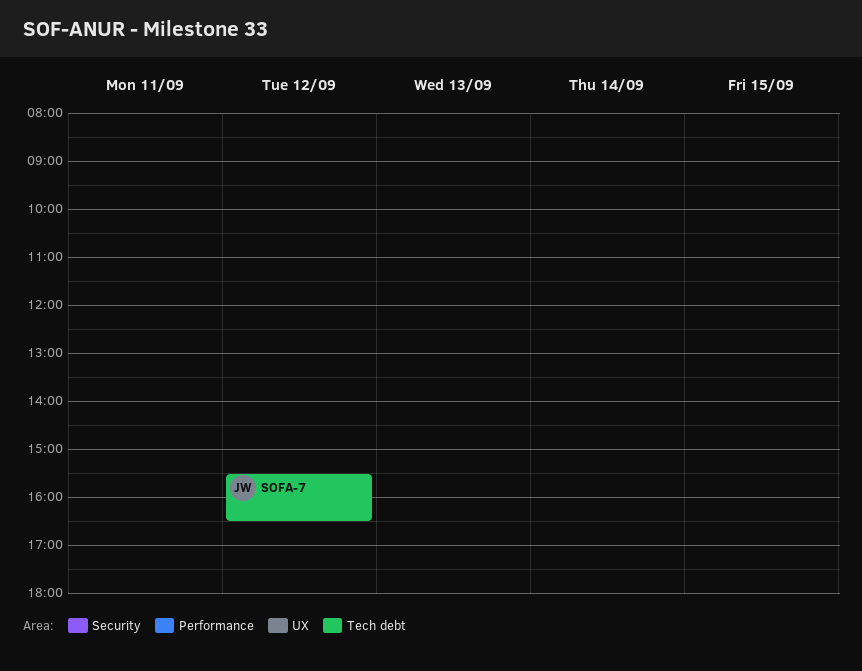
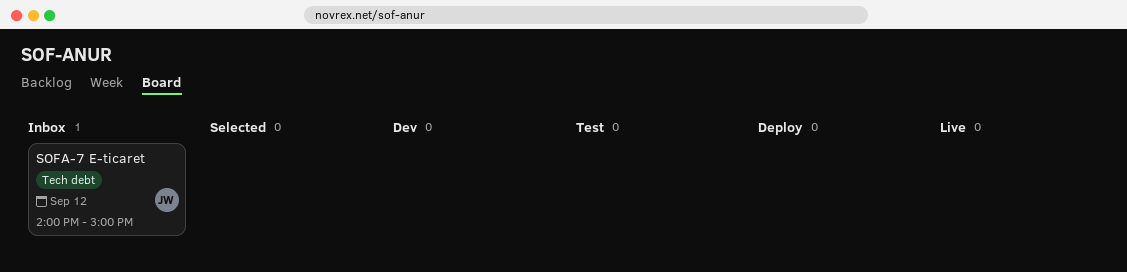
SOFA-7, begins: 15:30 -> 14:00
SOFA-7, ends: 16:30 -> 15:00

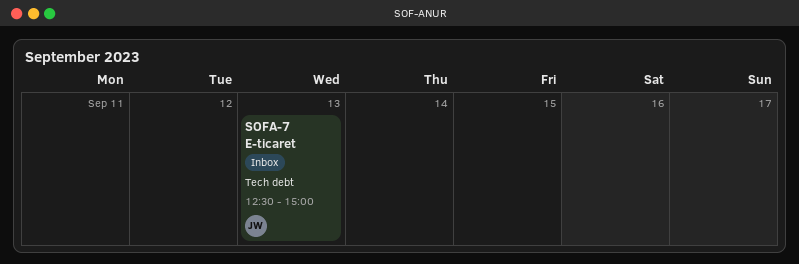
SOFA-7, day: Sep 12 -> Sep 13
SOFA-7, begins: 14:00 -> 12:30

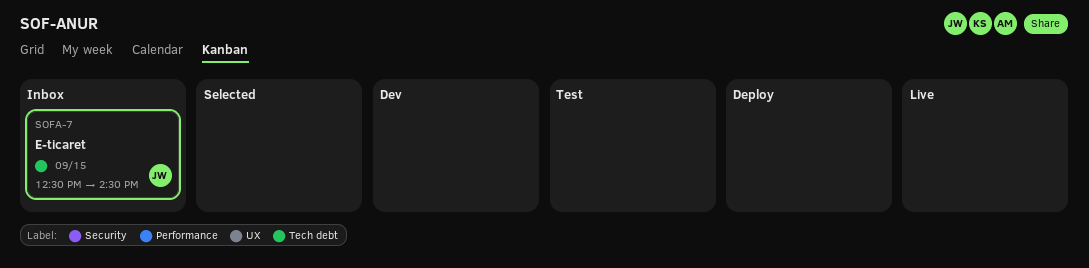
SOFA-7, day: Sep 13 -> Sep 15
SOFA-7, ends: 15:00 -> 14:30

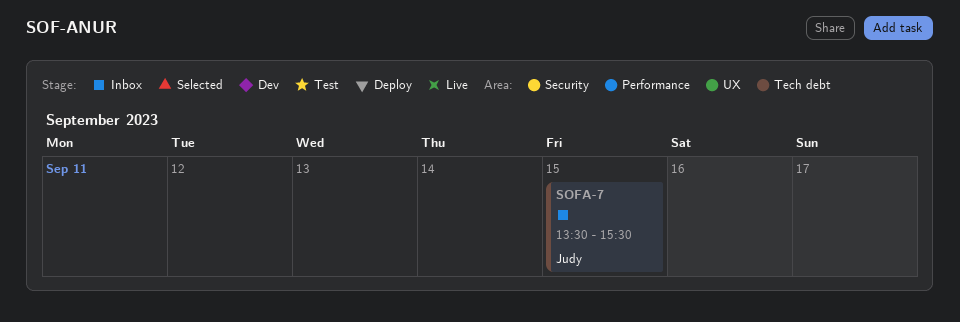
SOFA-7, begins: 12:30 -> 13:30
SOFA-7, ends: 14:30 -> 15:30

